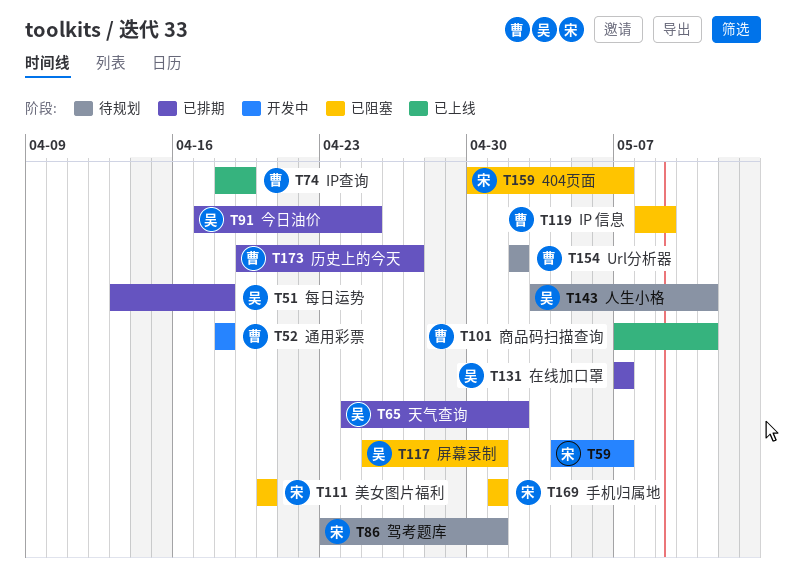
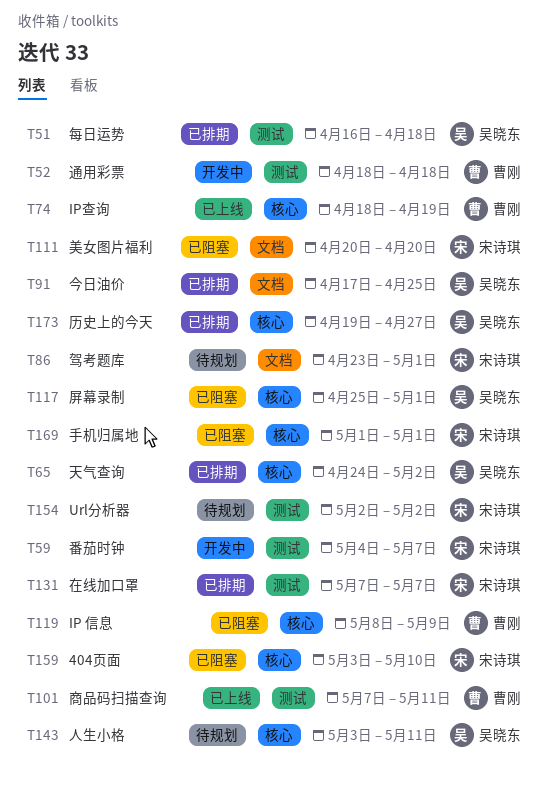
T51, start: Apr 13 -> Apr 16
T131, owner: 吴晓东 -> 宋诗琪
T154, owner: 曹刚 -> 宋诗琪
T159, start: Apr 30 -> May 3
T159, due: May 7 -> May 10
T173, owner: 曹刚 -> 吴晓东

